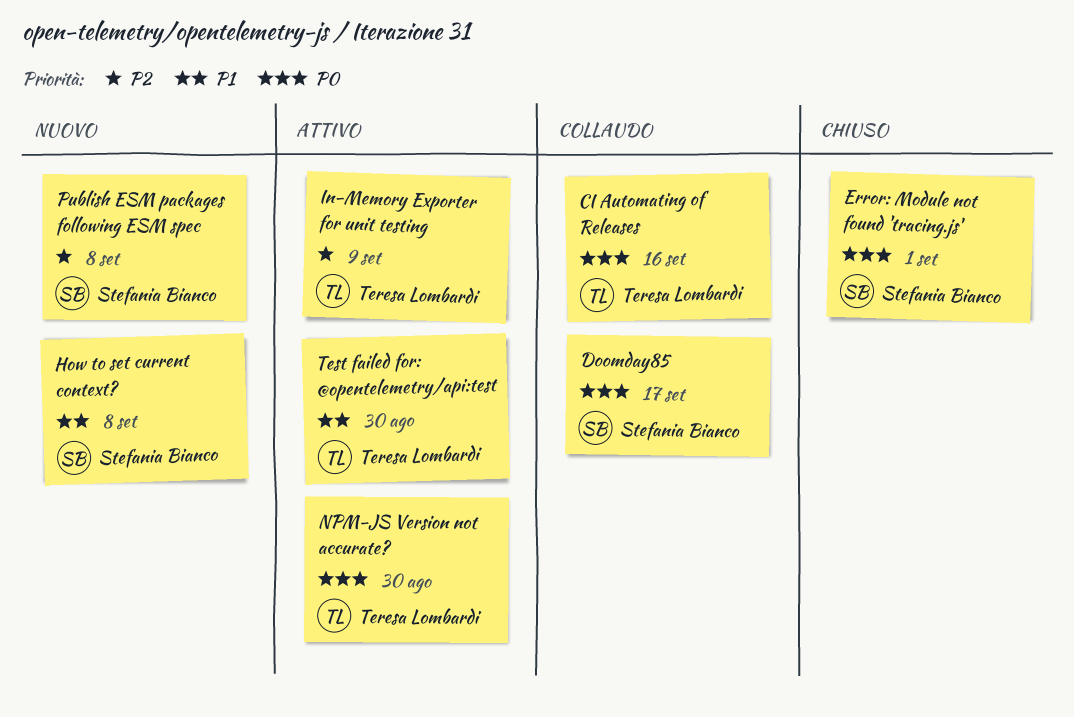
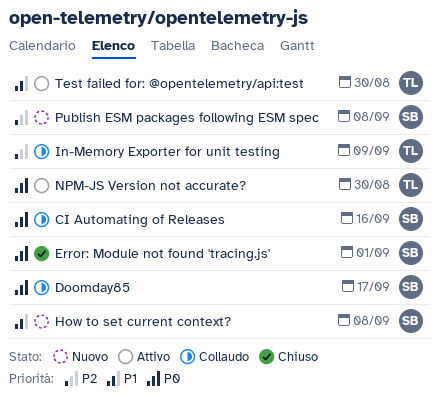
CI Automating of Releases, owner: Teresa Lombardi -> Stefania Bianco
In-Memory Exporter for unit testing, status: Attivo -> Collaudo

